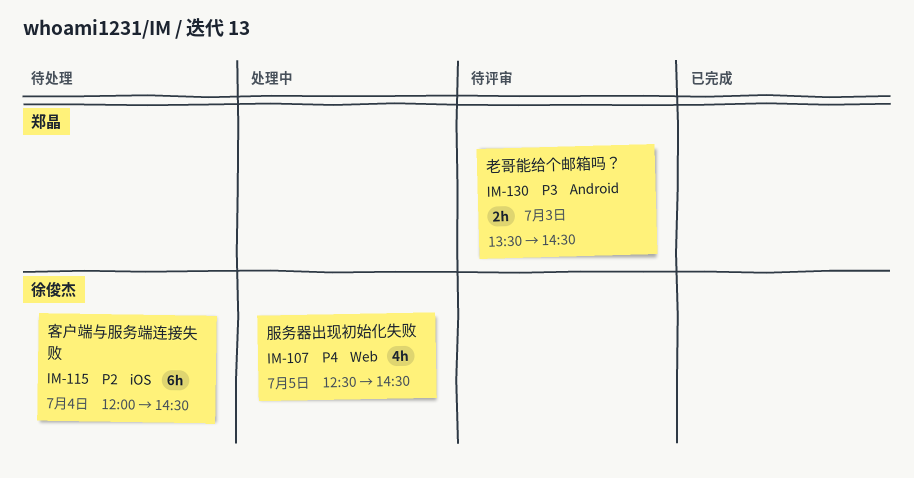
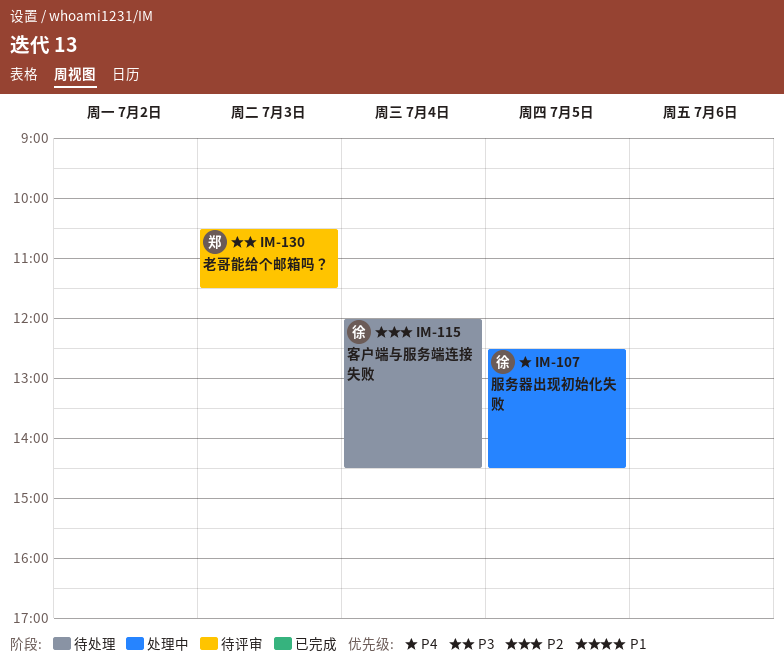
IM-130, begins: 13:30 -> 10:30
IM-130, ends: 14:30 -> 11:30

